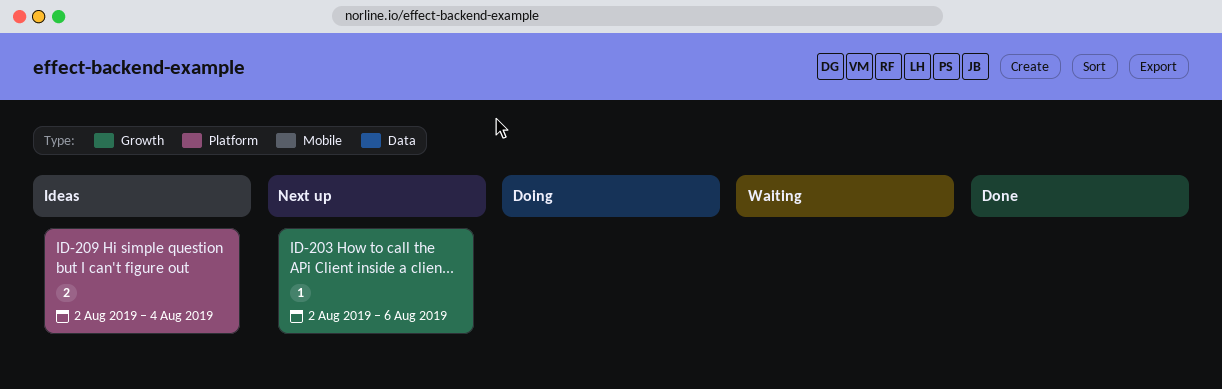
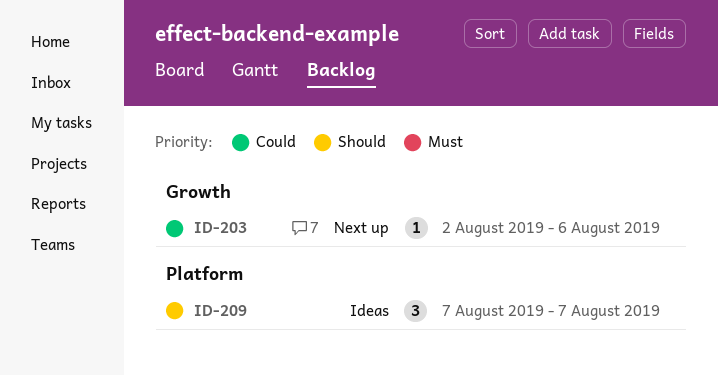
ID-209, estimate: 2 -> 3
ID-209, start: Aug 2 -> Aug 7
ID-209, due: Aug 4 -> Aug 7

